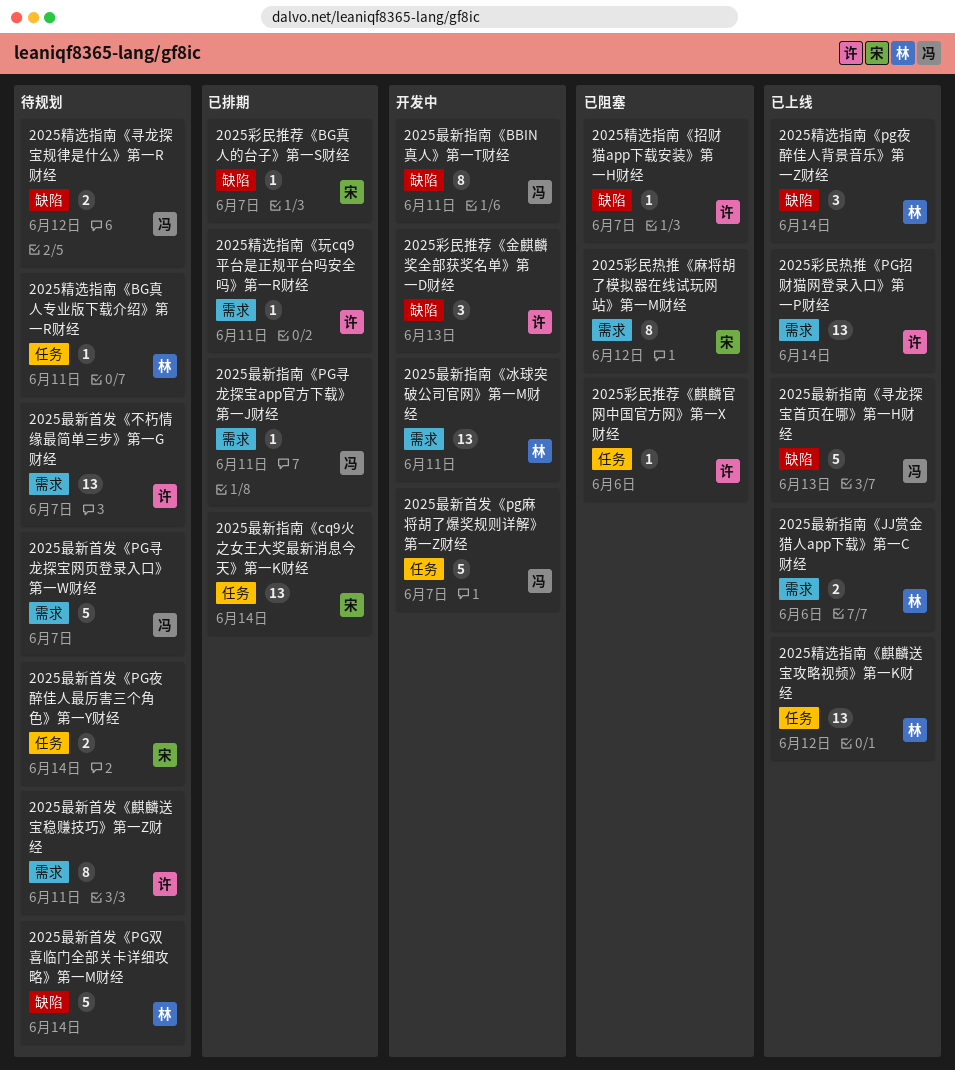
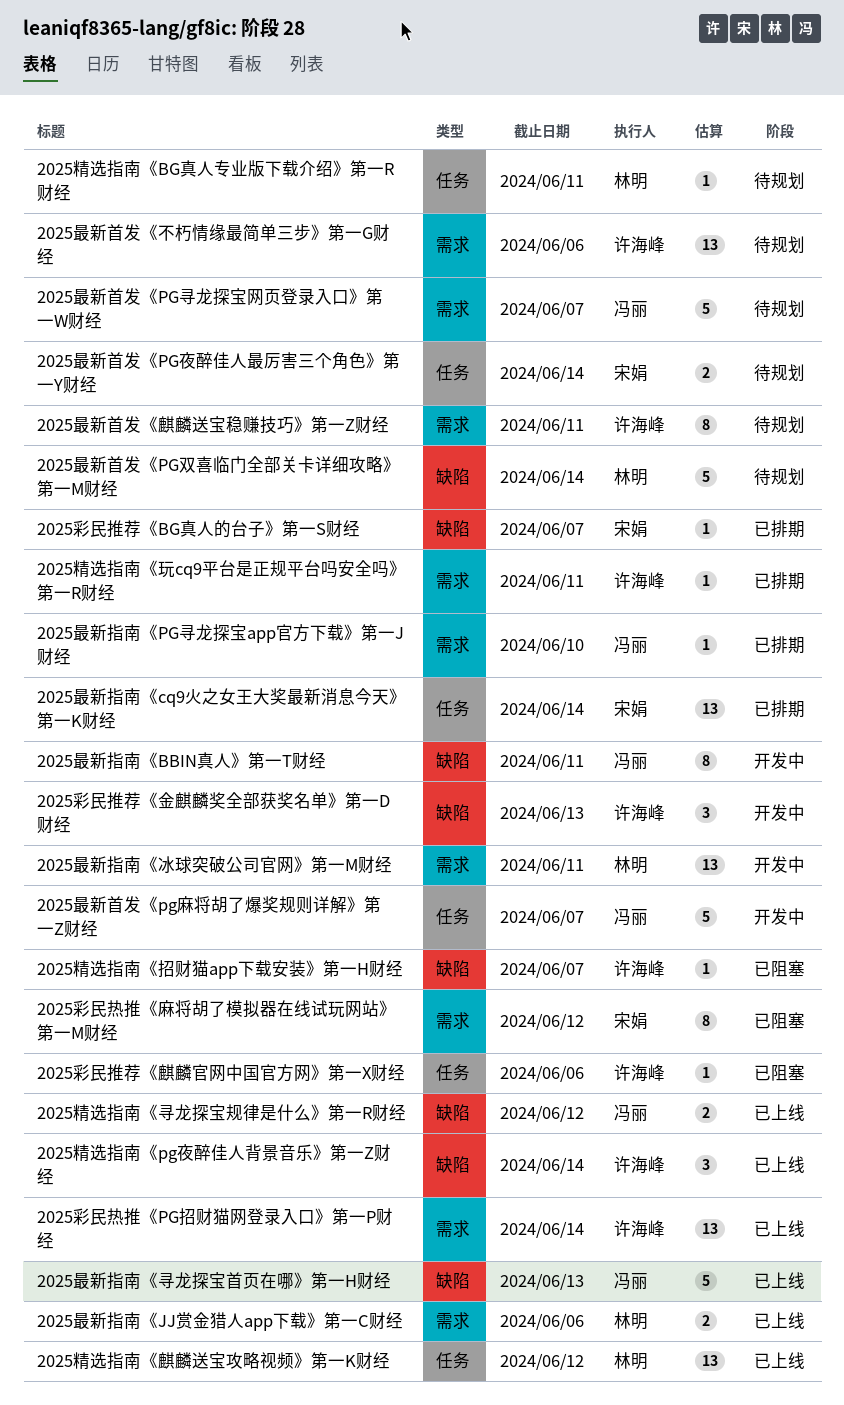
2025最新指南《PG寻龙探宝app官方下载》第一J财经, due: Jun 11 -> Jun 10
2025最新首发《不朽情缘最简单三步》第一G财经, due: Jun 7 -> Jun 6
2025精选指南《pg夜醉佳人背景音乐》第一Z财经, owner: 林明 -> 许海峰
2025精选指南《寻龙探宝规律是什么》第一R财经, status: 待规划 -> 已上线

